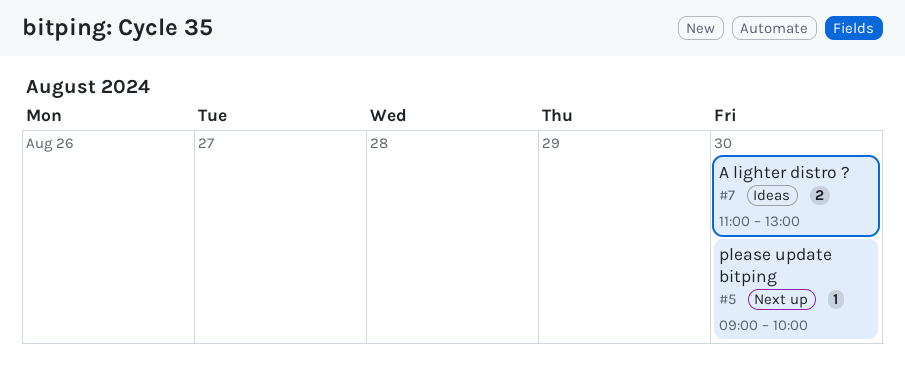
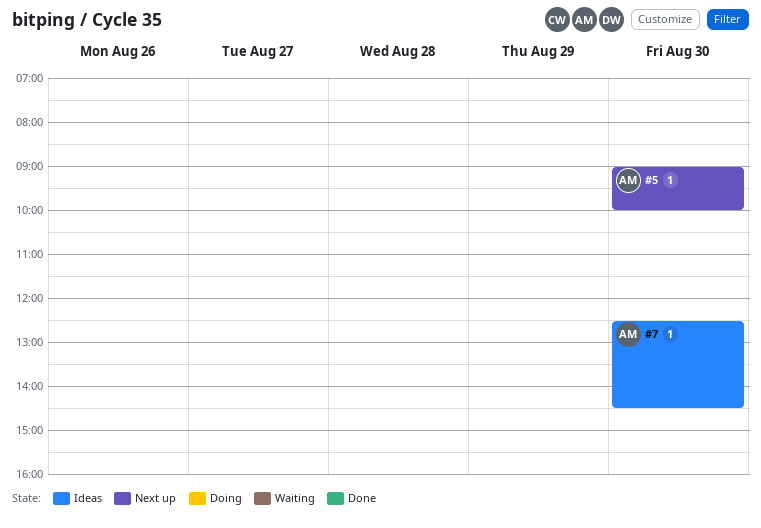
#7, estimate: 2 -> 1
#7, begins: 11:00 -> 12:30
#7, ends: 13:00 -> 14:30

